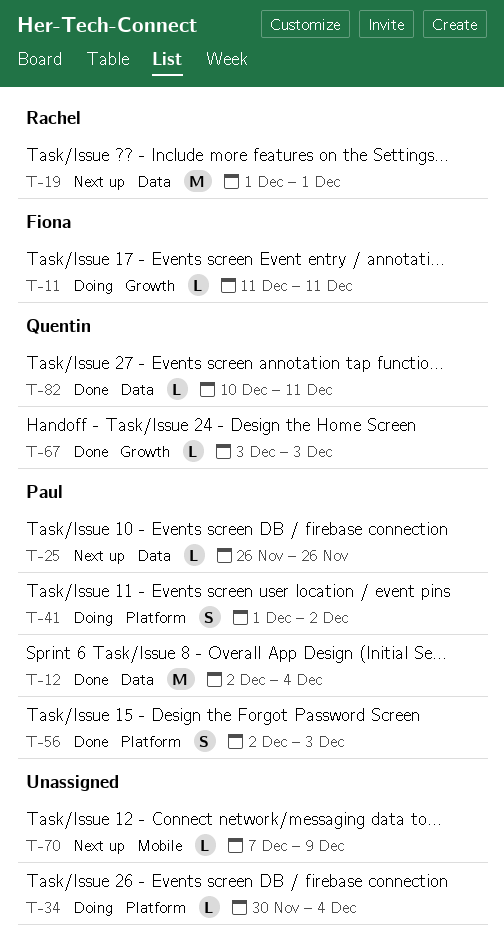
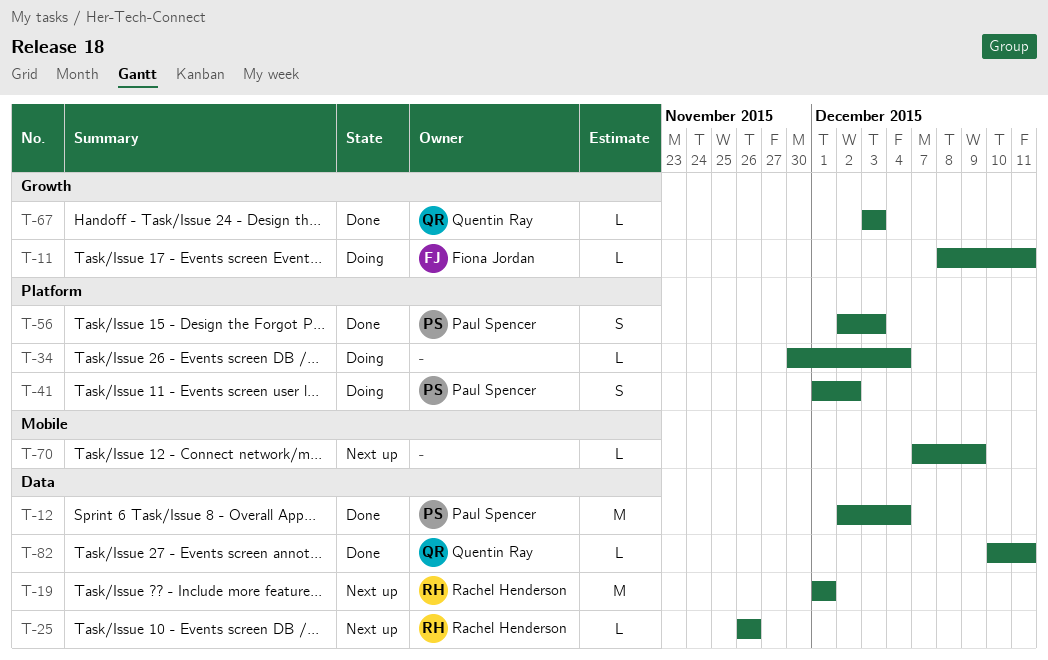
T-11, start: Dec 11 -> Dec 8
T-25, owner: Paul Spencer -> Rachel Henderson

